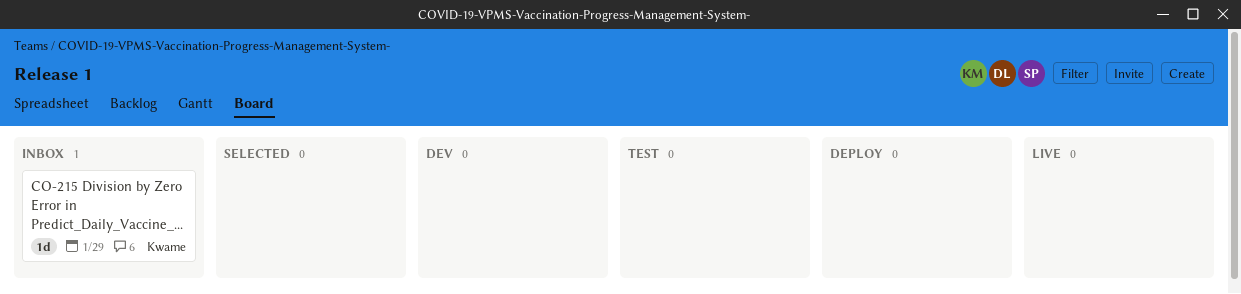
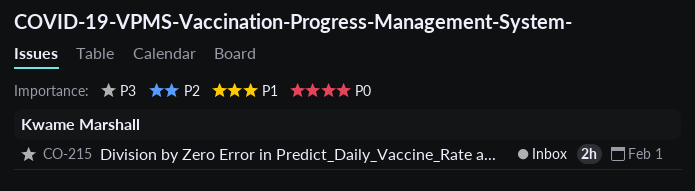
CO-215, estimate: 1d -> 2h
CO-215, due: Jan 29 -> Feb 1

